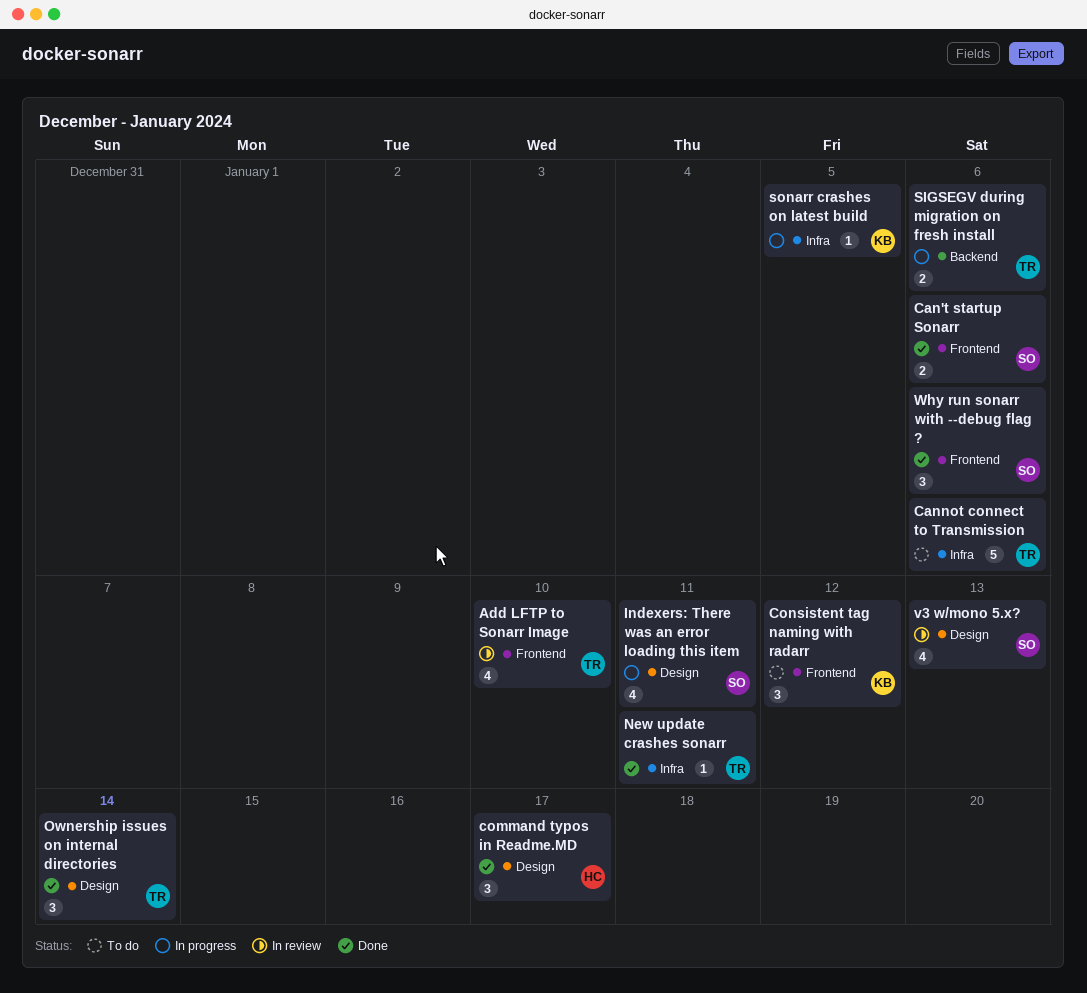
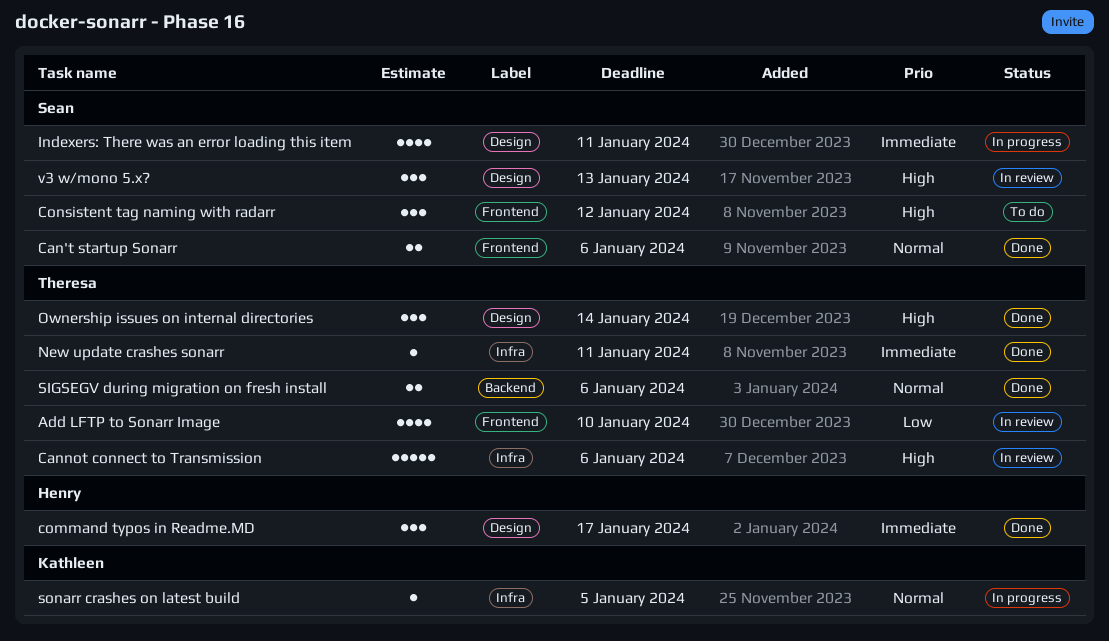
Cannot connect to Transmission, status: To do -> In review
Consistent tag naming with radarr, owner: Kathleen -> Sean
SIGSEGV during migration on fresh install, status: In progress -> Done
v3 w/mono 5.x?, estimate: 4 -> 3
Why run sonarr with --debug flag ?: present -> none

